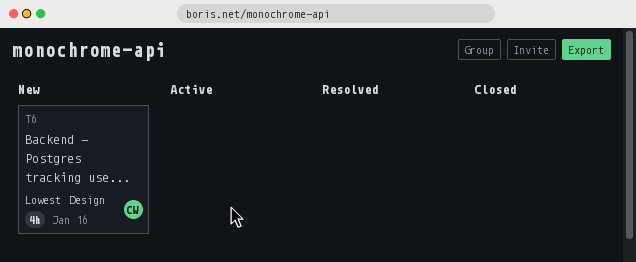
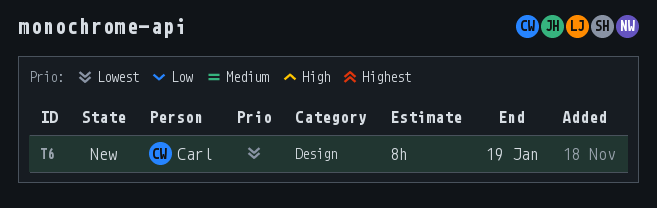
T6, estimate: 4h -> 8h
T6, due: Jan 16 -> Jan 19

